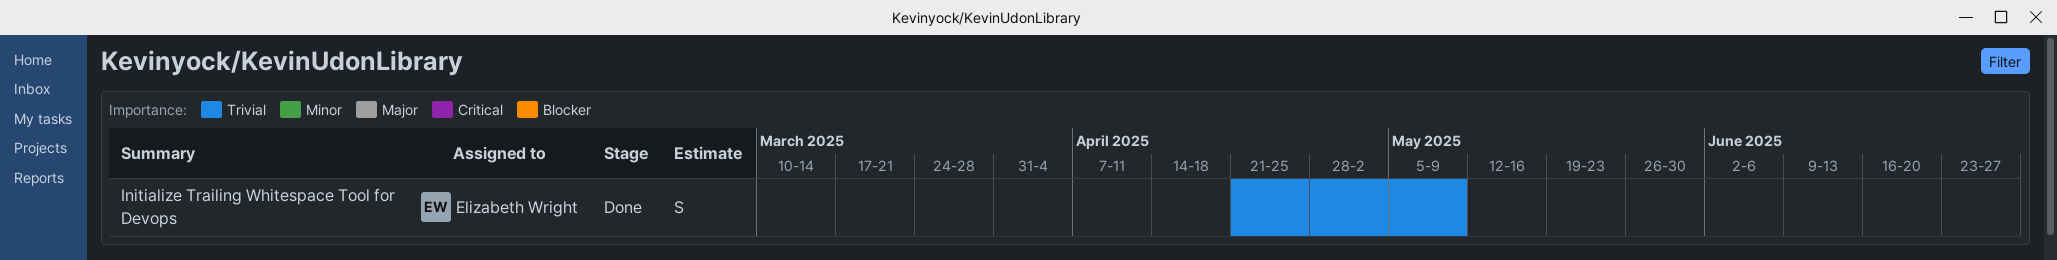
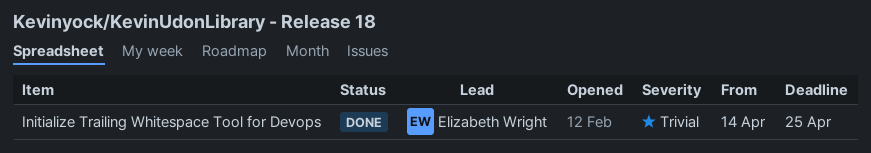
Initialize Trailing Whitespace Tool for Devops, start: Apr 21 -> Apr 14
Initialize Trailing Whitespace Tool for Devops, due: May 9 -> Apr 25

